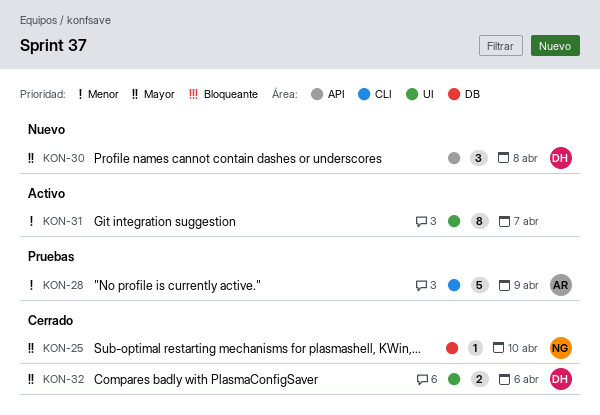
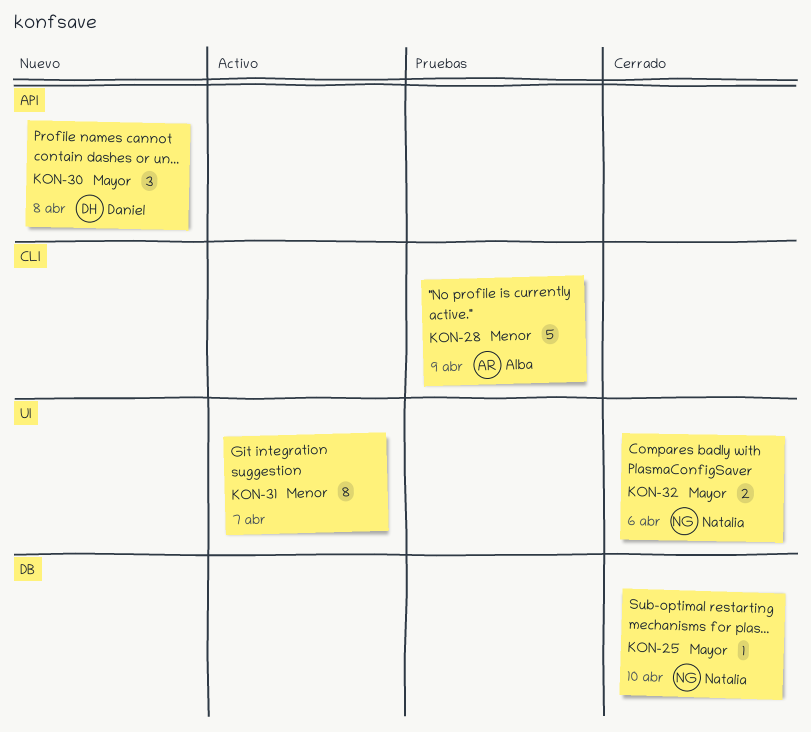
KON-32, owner: Daniel -> Natalia

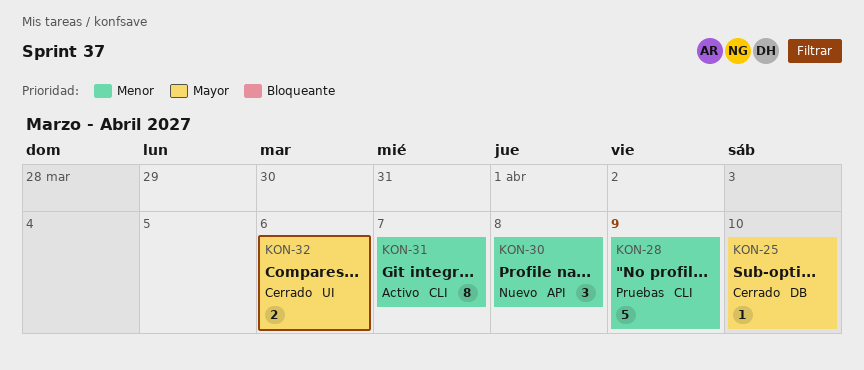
KON-30, priority: Mayor -> Menor
KON-31, label: UI -> CLI

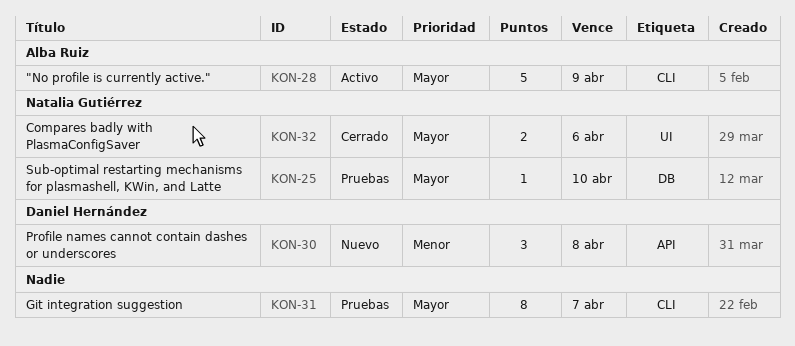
KON-25, status: Cerrado -> Pruebas
KON-28, status: Pruebas -> Activo
KON-28, priority: Menor -> Mayor
KON-31, status: Activo -> Pruebas
KON-31, priority: Menor -> Mayor

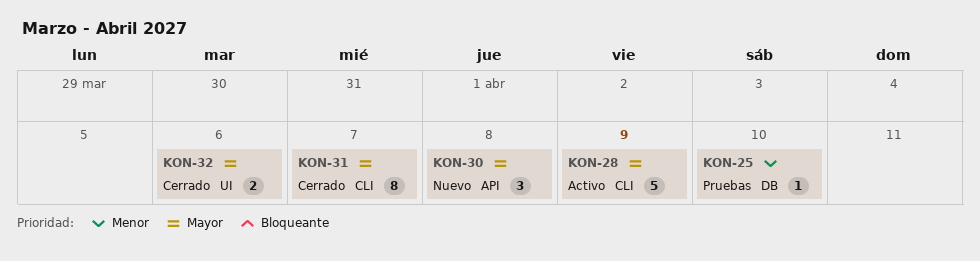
KON-25, priority: Mayor -> Menor
KON-30, priority: Menor -> Mayor
KON-31, status: Pruebas -> Cerrado

